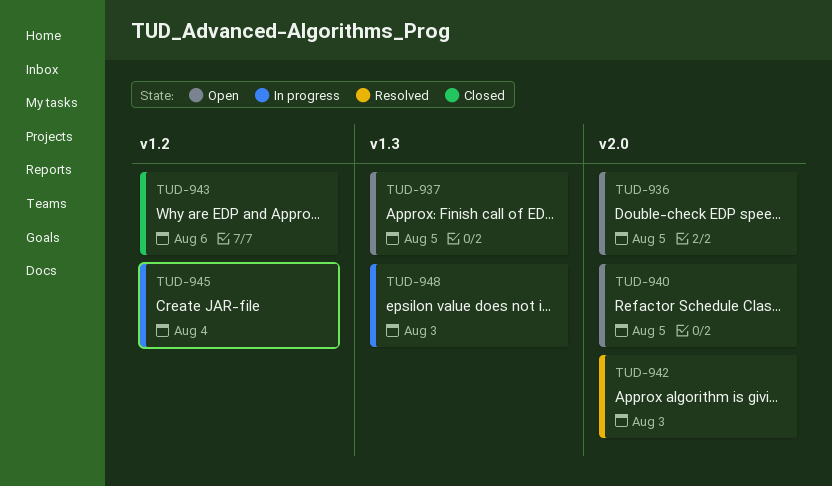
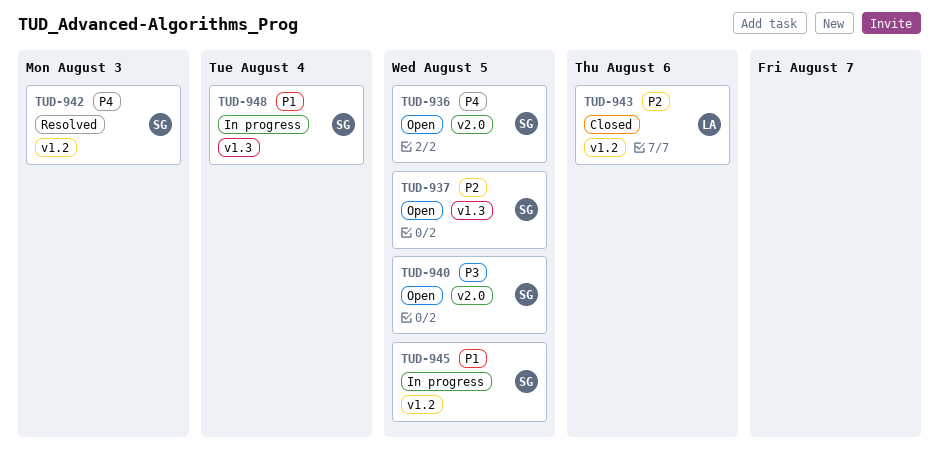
TUD-942, label: v2.0 -> v1.2
TUD-945, due: Aug 4 -> Aug 5
TUD-948, due: Aug 3 -> Aug 4

